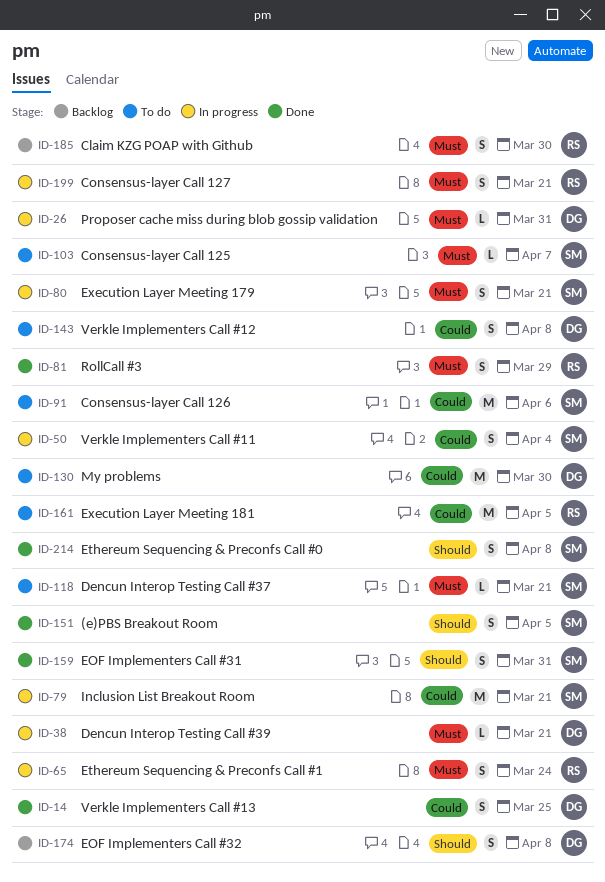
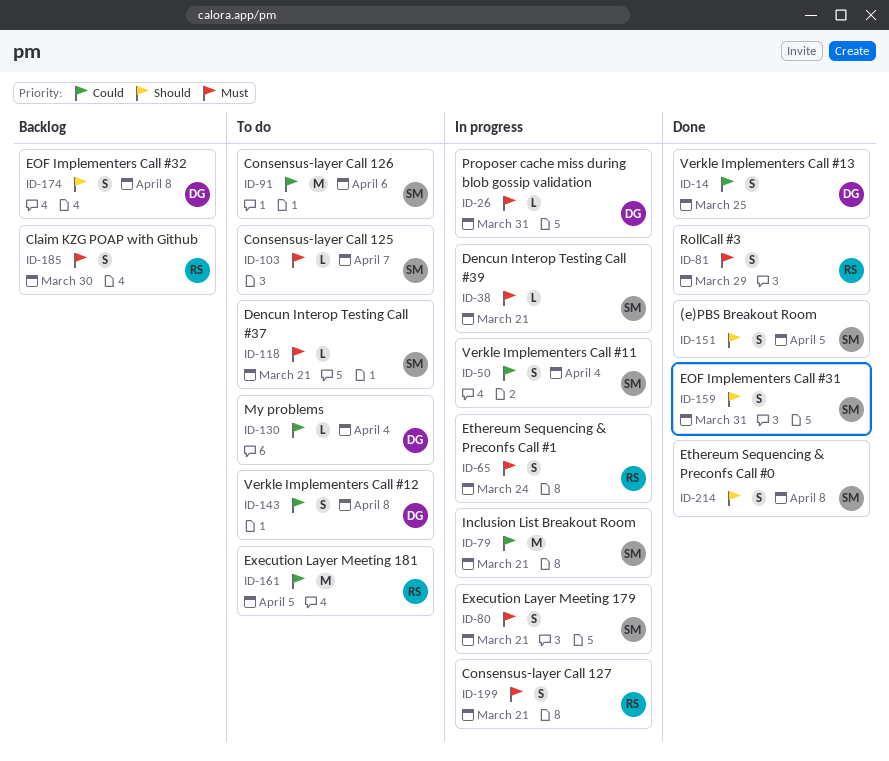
ID-38, owner: DG -> SM
ID-130, estimate: M -> L
ID-130, due: Mar 30 -> Apr 4

